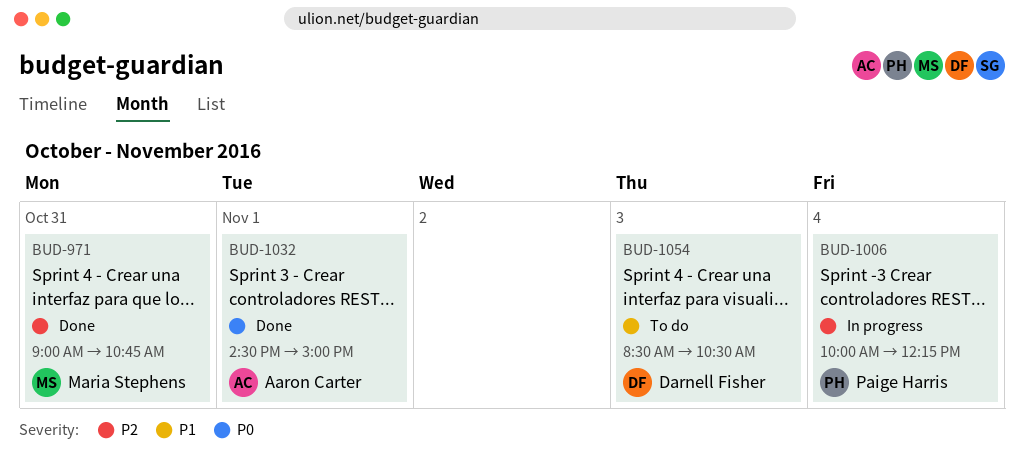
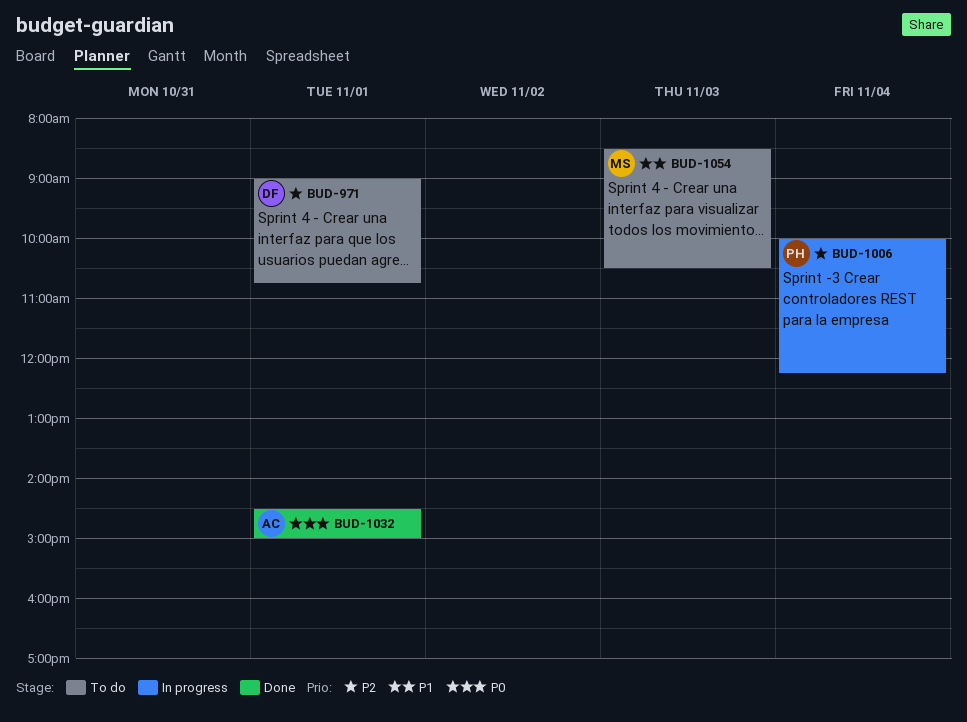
BUD-971, status: Done -> To do
BUD-971, owner: Maria Stephens -> Darnell Fisher
BUD-971, day: Oct 31 -> Nov 1
BUD-1054, owner: Darnell Fisher -> Maria Stephens

